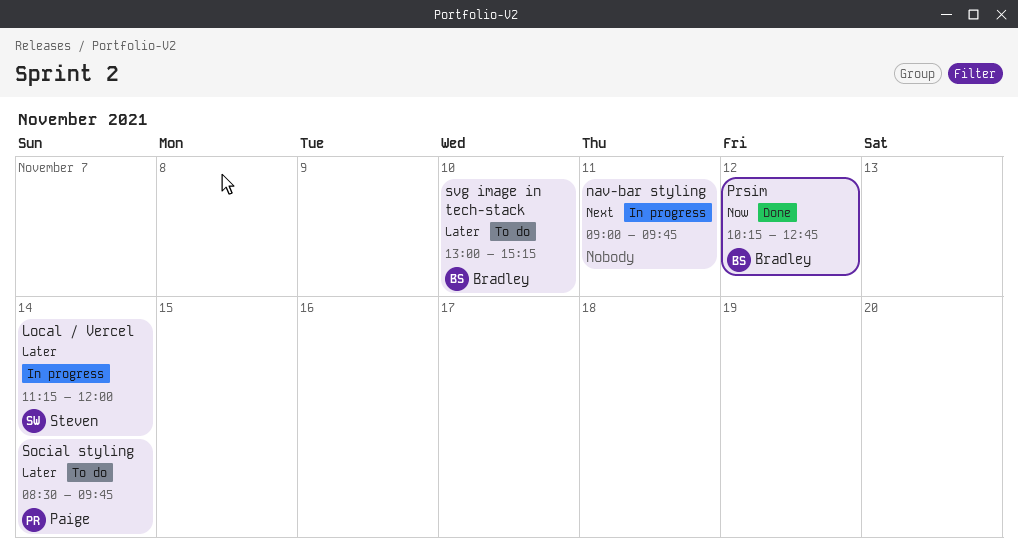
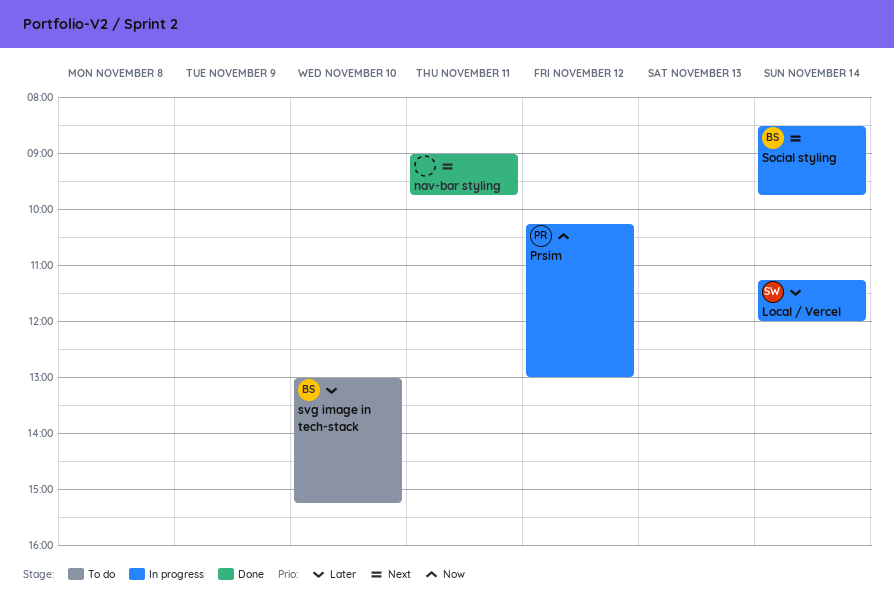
nav-bar styling, status: In progress -> Done
Prsim, status: Done -> In progress
Prsim, owner: Bradley -> Paige
Prsim, ends: 12:45 -> 13:00
Social styling, status: To do -> In progress
Social styling, owner: Paige -> Bradley
Social styling, priority: Later -> Next

